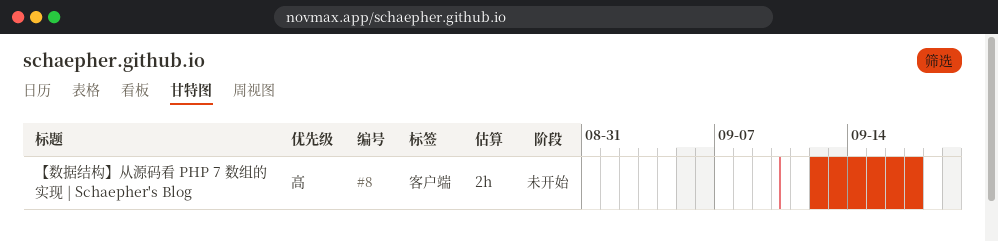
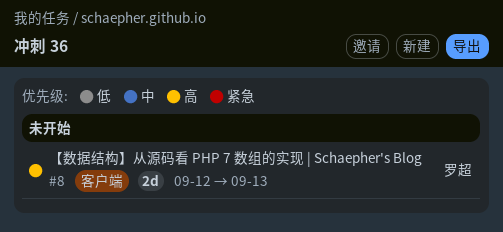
#8, estimate: 2h -> 2d
#8, due: Sep 17 -> Sep 13

